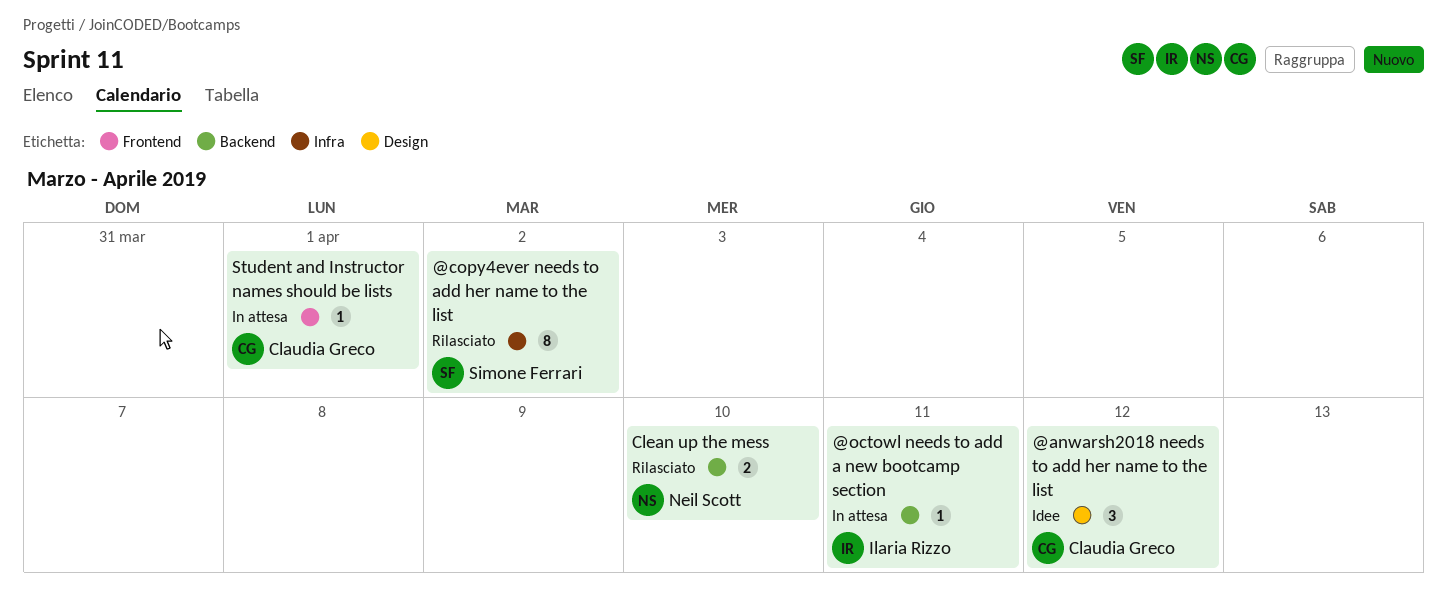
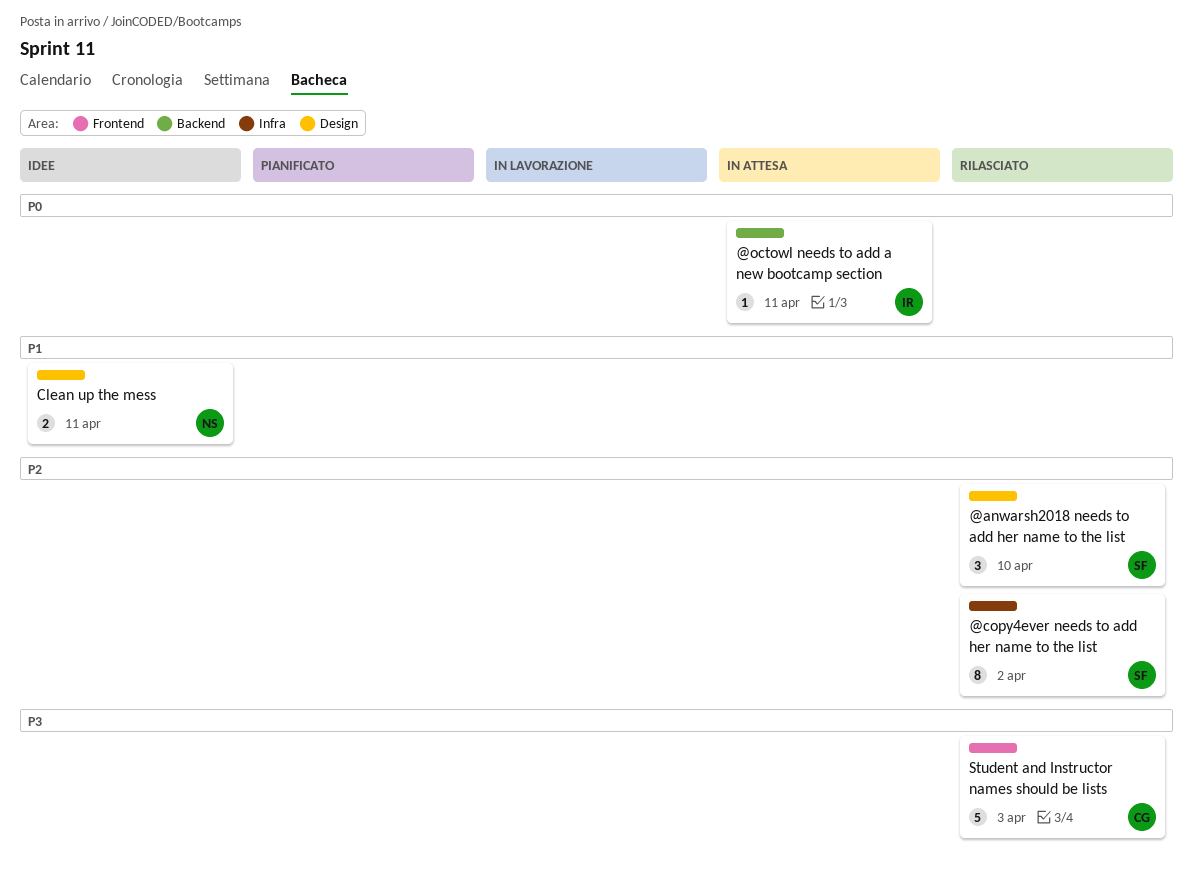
@anwarsh2018 needs to add her name to the list, status: Idee -> Rilasciato
@anwarsh2018 needs to add her name to the list, owner: Claudia Greco -> Simone Ferrari
@anwarsh2018 needs to add her name to the list, due: Apr 12 -> Apr 10
Clean up the mess, status: Rilasciato -> Idee
Clean up the mess, label: Backend -> Design
Clean up the mess, due: Apr 10 -> Apr 11
Student and Instructor names should be lists, status: In attesa -> Rilasciato
Student and Instructor names should be lists, estimate: 1 -> 5
Student and Instructor names should be lists, due: Apr 1 -> Apr 3

